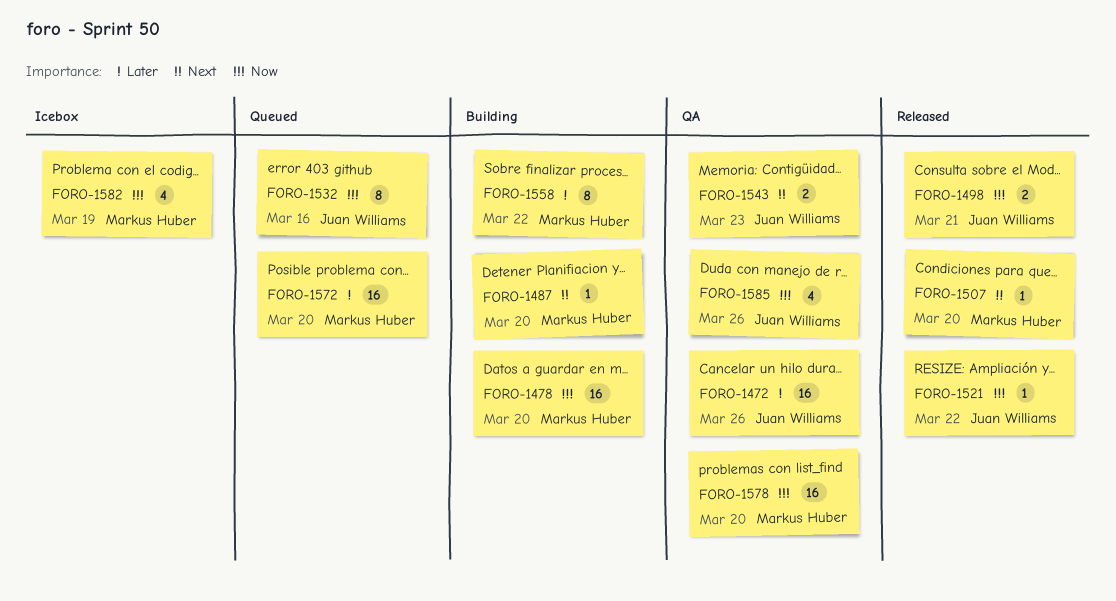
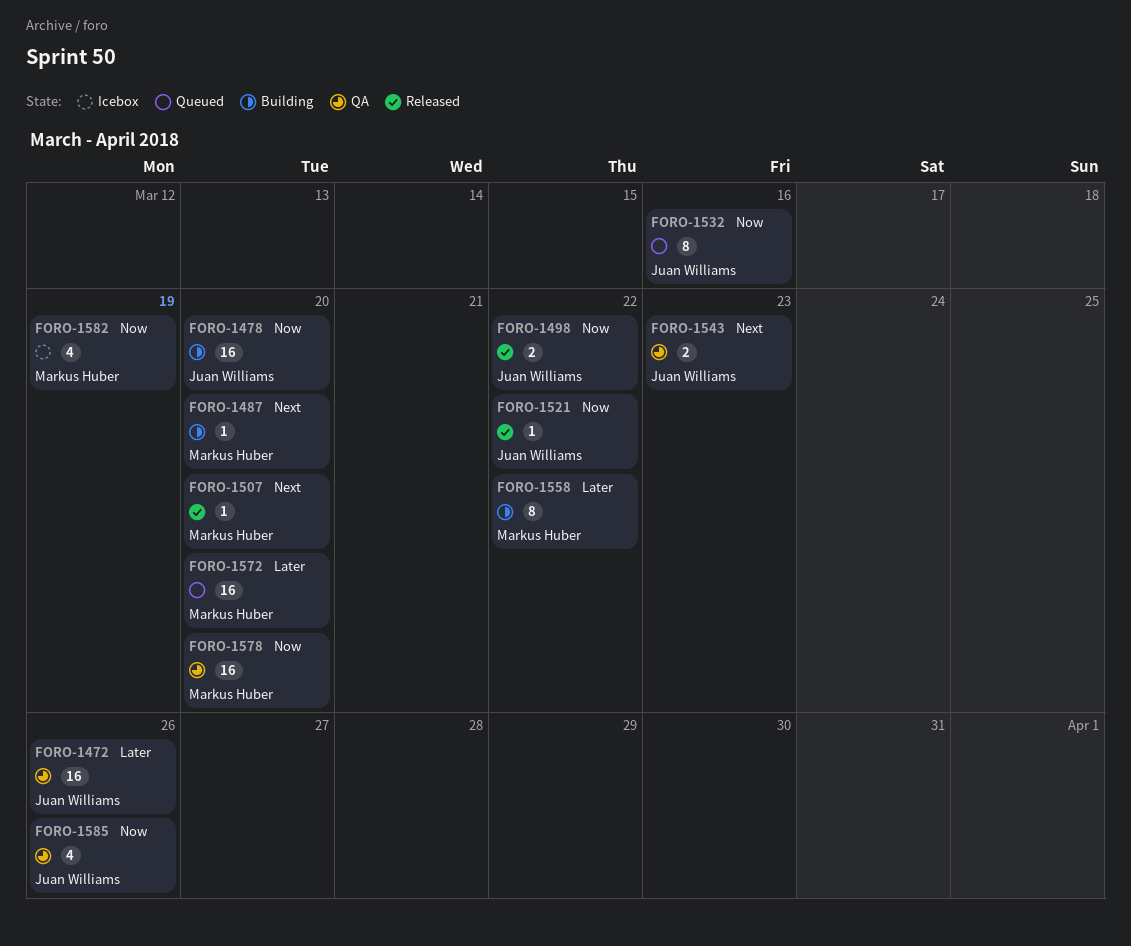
FORO-1478, owner: Markus Huber -> Juan Williams
FORO-1498, due: Mar 21 -> Mar 22

